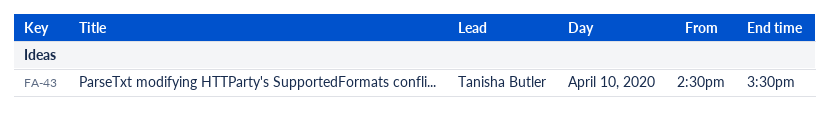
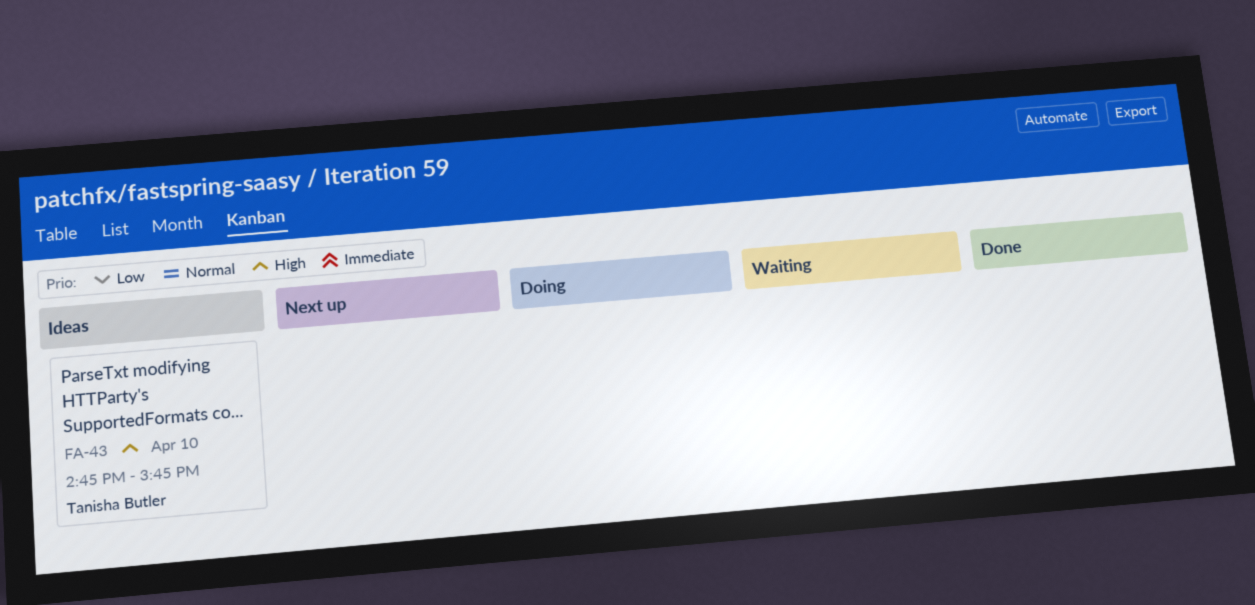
FA-43, begins: 14:30 -> 14:45
FA-43, ends: 15:30 -> 15:45

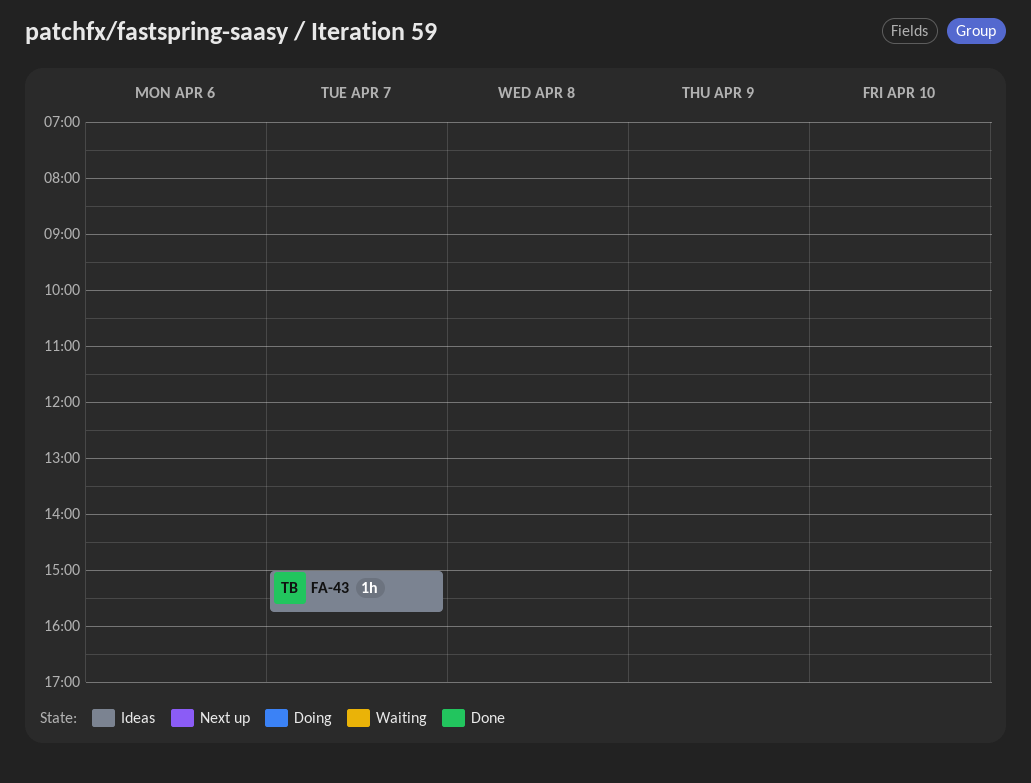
FA-43, day: Apr 10 -> Apr 7
FA-43, begins: 14:45 -> 15:00

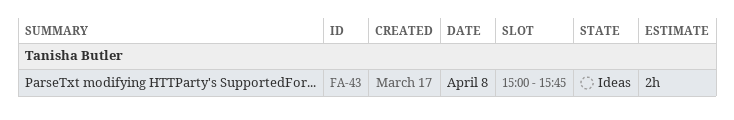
FA-43, estimate: 1h -> 2h
FA-43, day: Apr 7 -> Apr 8

